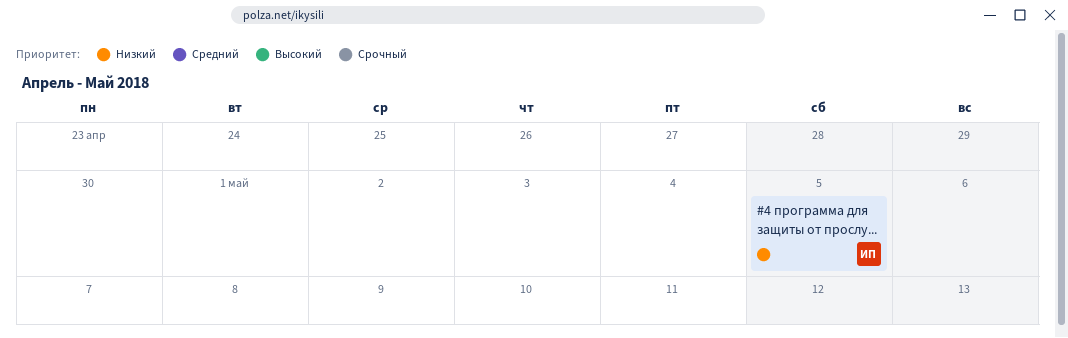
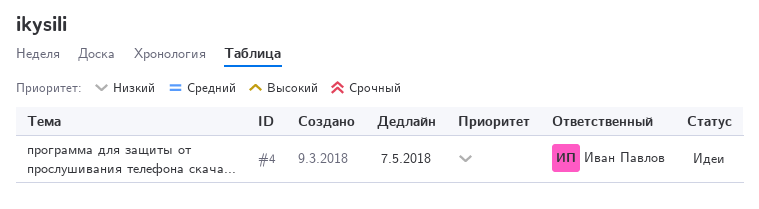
#4, due: May 5 -> May 7

